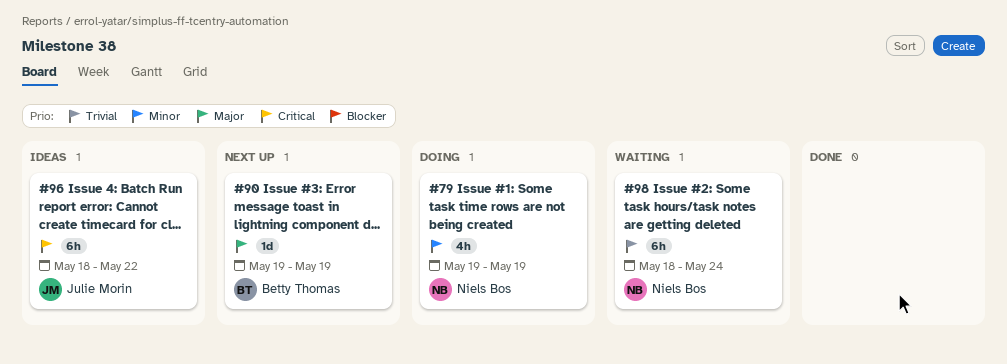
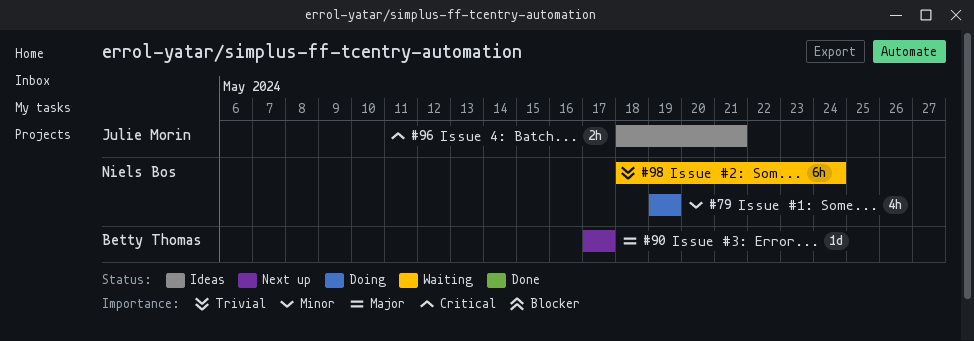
#90, start: May 19 -> May 17
#90, due: May 19 -> May 17
#96, estimate: 6h -> 2h
#96, due: May 22 -> May 21

